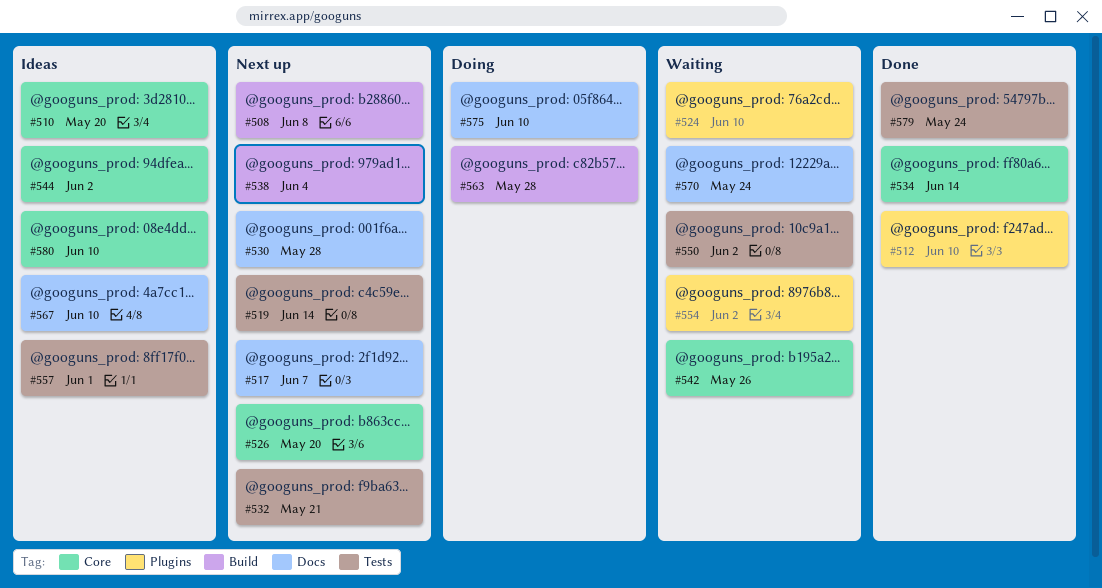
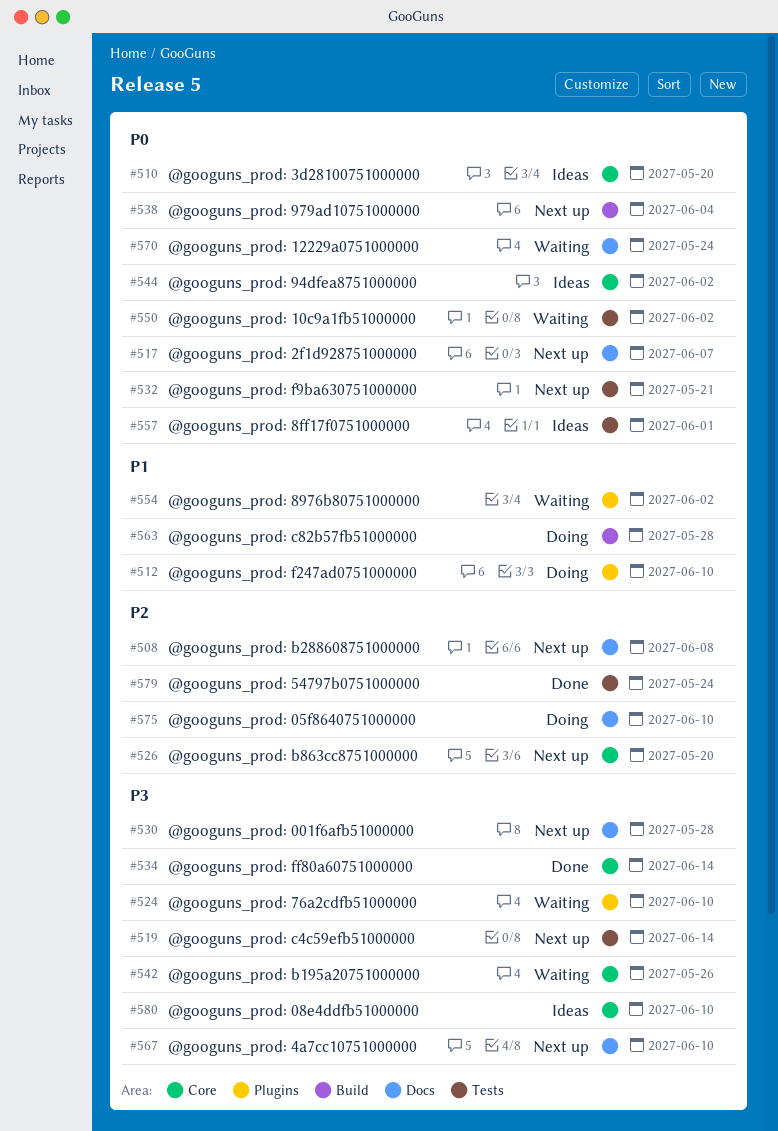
#508, label: Build -> Docs
#512, status: Done -> Doing
#567, status: Ideas -> Next up

